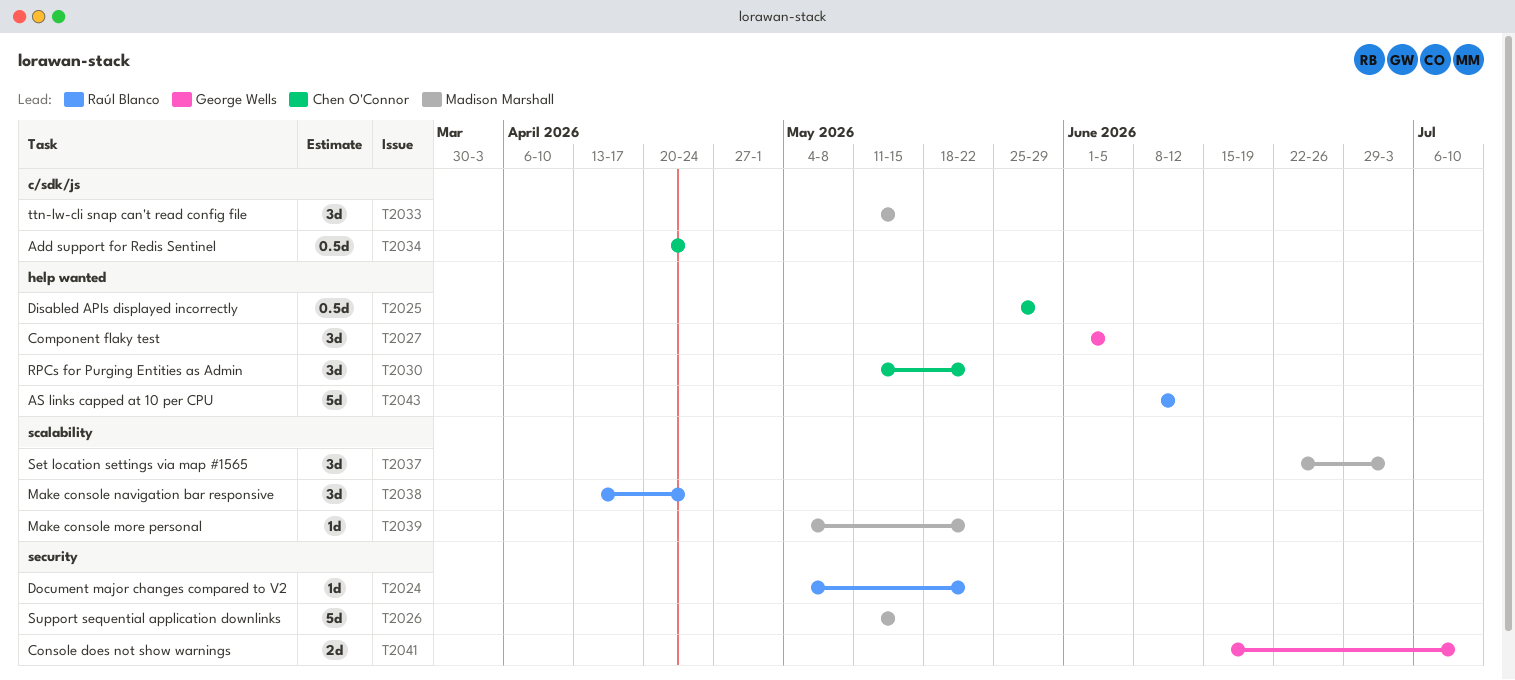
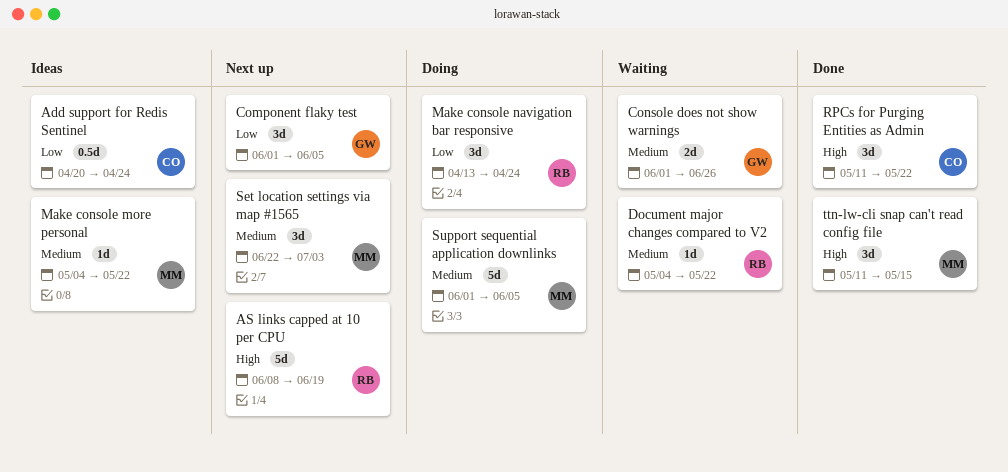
AS links capped at 10 per CPU, due: Jun 12 -> Jun 19
Console does not show warnings, start: Jun 15 -> Jun 1
Console does not show warnings, due: Jul 10 -> Jun 26
Disabled APIs displayed incorrectly: present -> none
Support sequential application downlinks, start: May 11 -> Jun 1
Support sequential application downlinks, due: May 15 -> Jun 5

